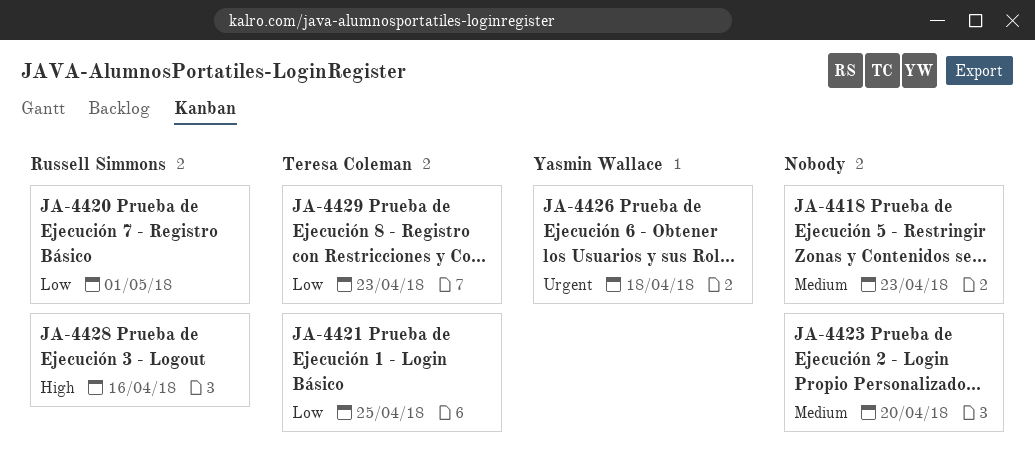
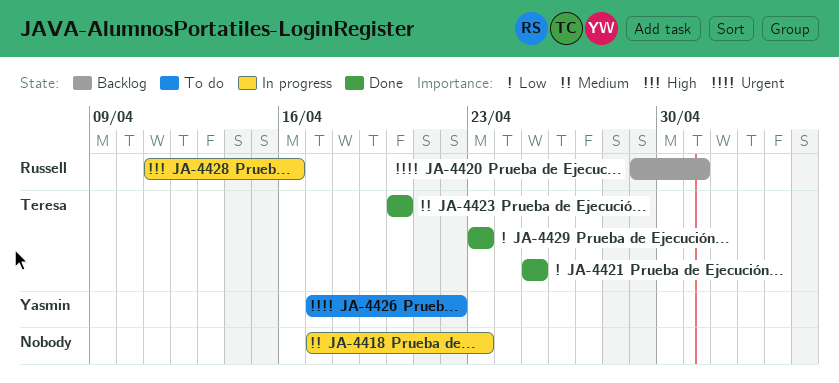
JA-4420, priority: Low -> Urgent
JA-4423, owner: none -> Teresa Coleman
JA-4426, due: Apr 18 -> Apr 22

